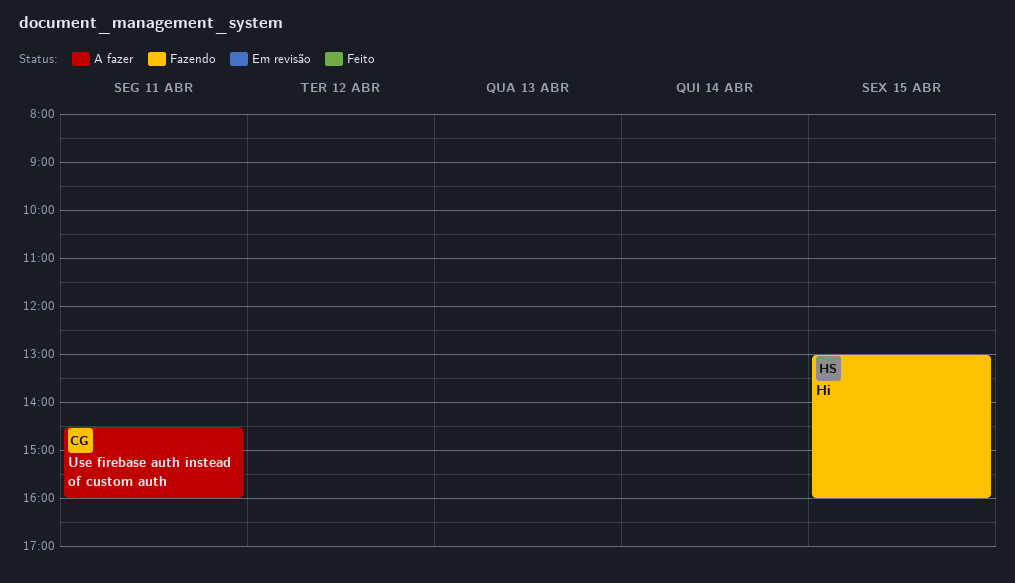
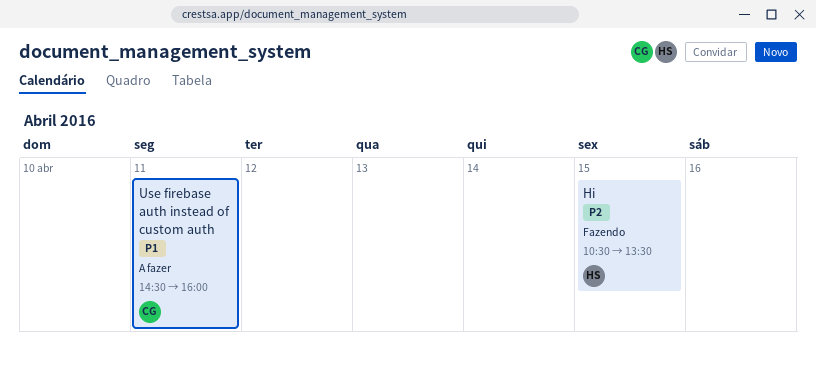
Hi, begins: 13:00 -> 10:30
Hi, ends: 16:00 -> 13:30

